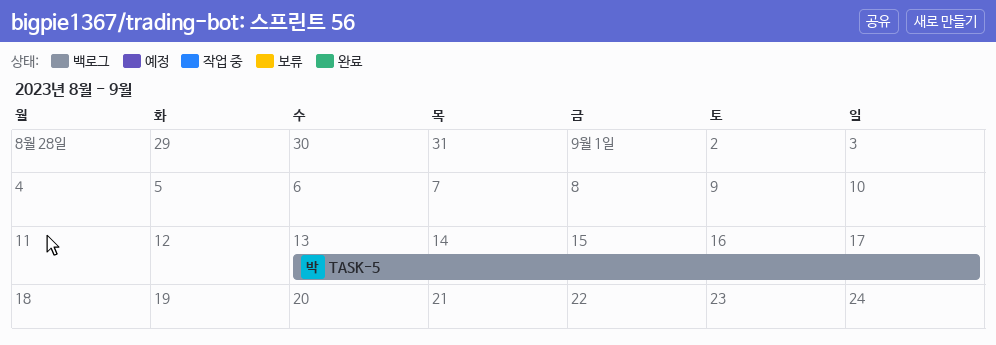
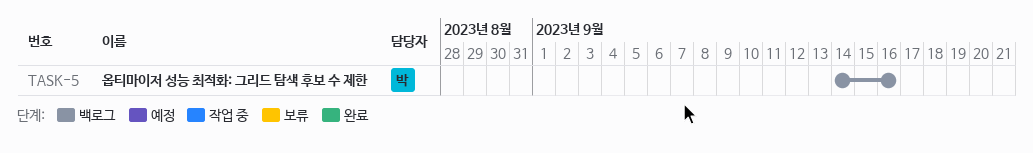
TASK-5, start: Sep 13 -> Sep 14
TASK-5, due: Sep 17 -> Sep 16

